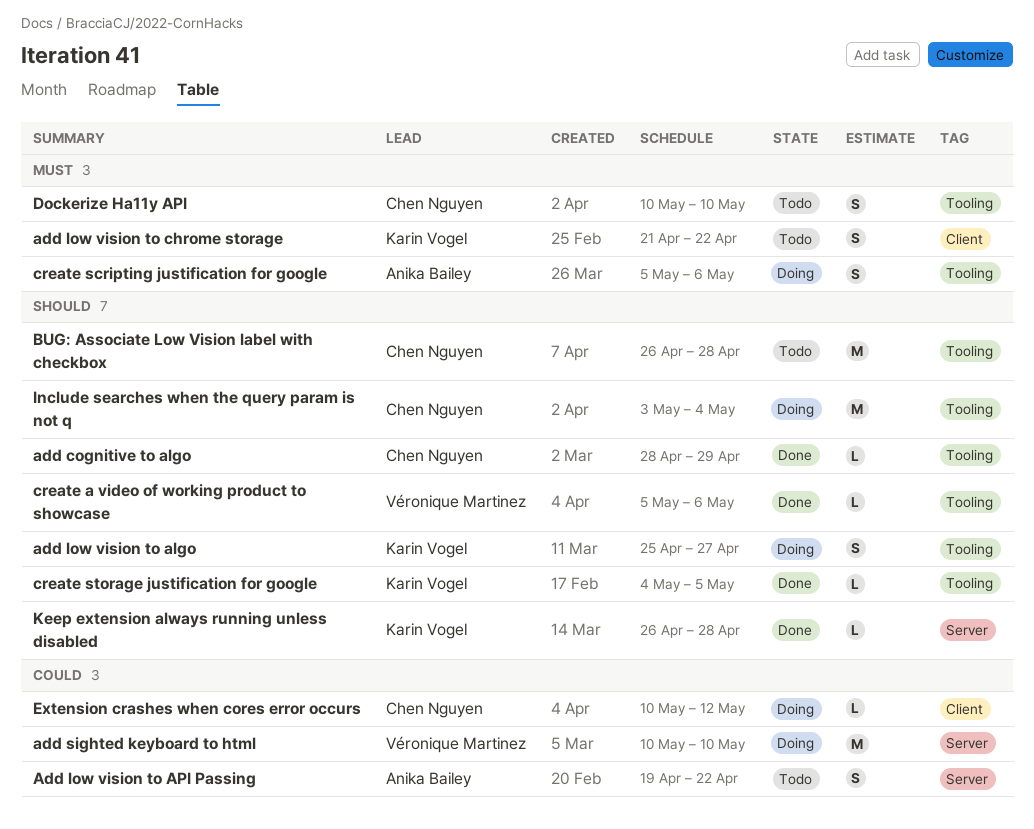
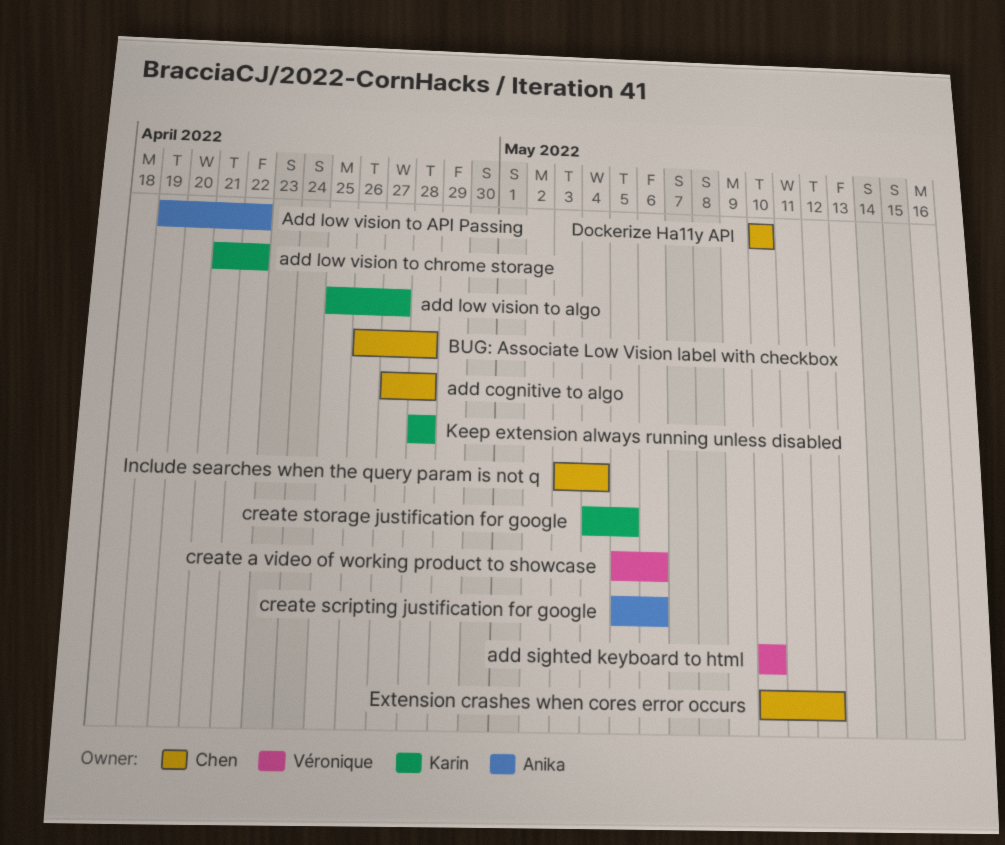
add cognitive to algo, start: Apr 28 -> Apr 27
add cognitive to algo, due: Apr 29 -> Apr 28
Keep extension always running unless disabled, start: Apr 26 -> Apr 28

